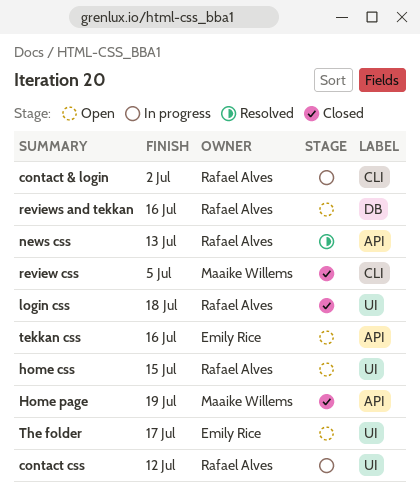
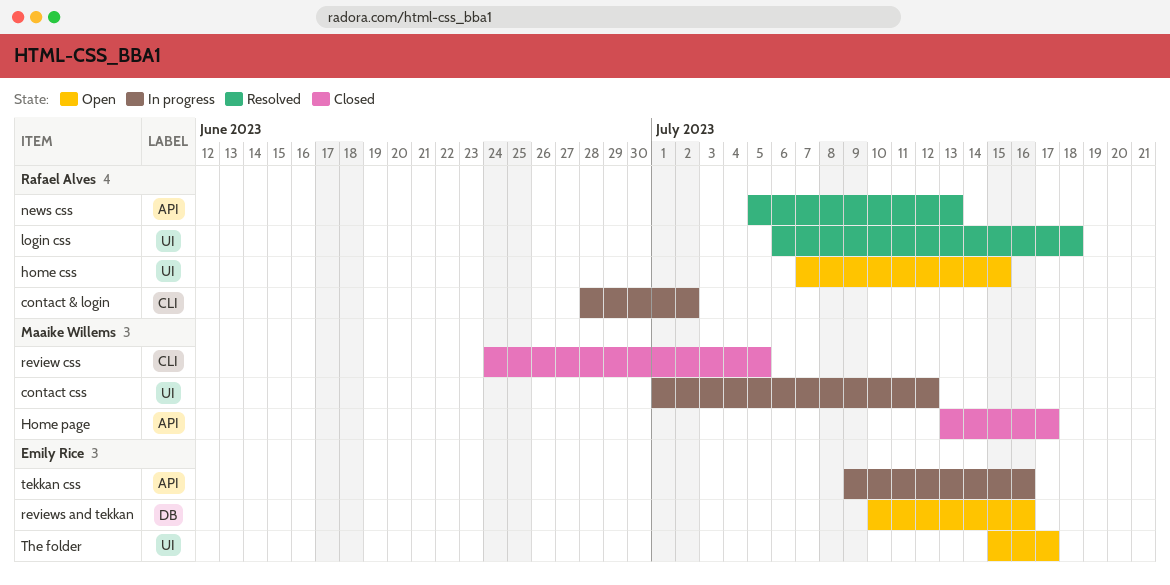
contact css, owner: Rafael Alves -> Maaike Willems
Home page, due: Jul 19 -> Jul 17
login css, status: Closed -> Resolved
reviews and tekkan, owner: Rafael Alves -> Emily Rice
tekkan css, status: Open -> In progress

